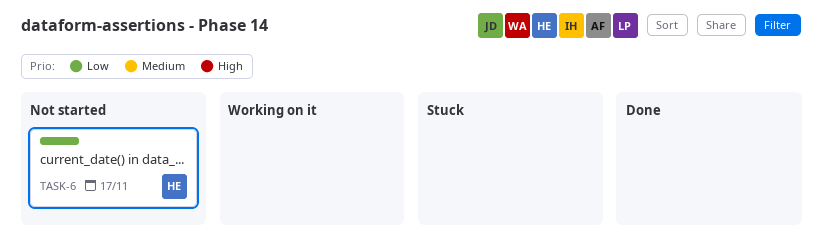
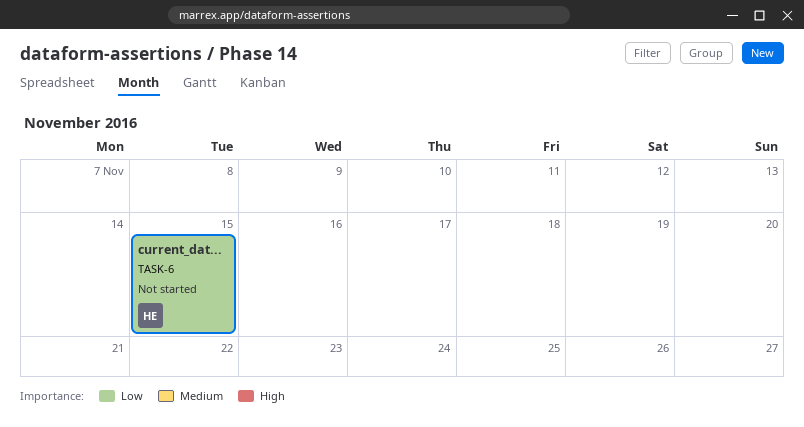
TASK-6, due: Nov 17 -> Nov 15

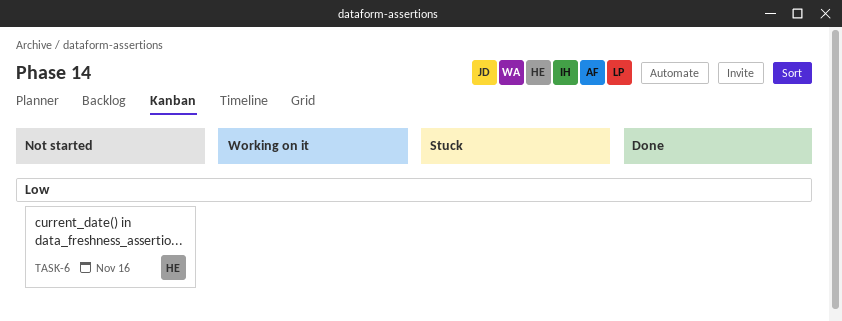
TASK-6, due: Nov 15 -> Nov 16

